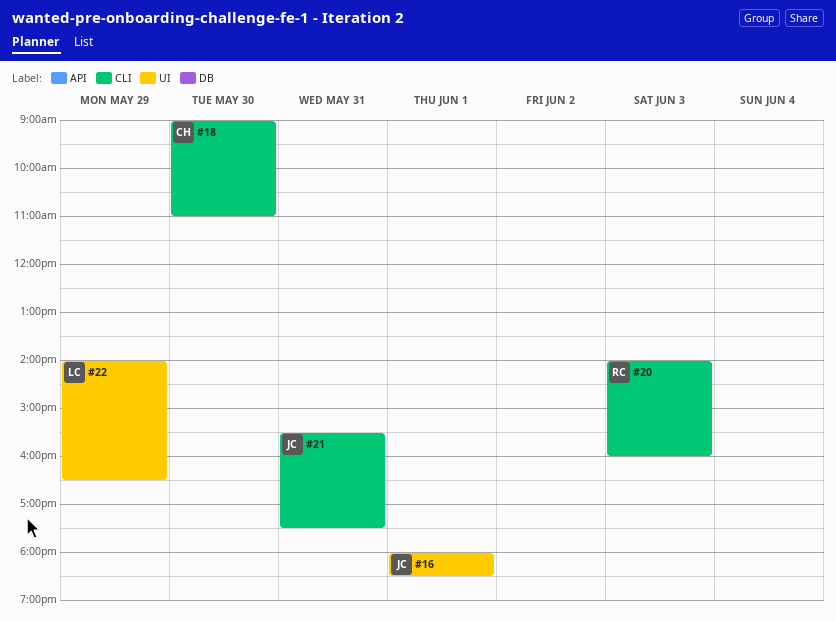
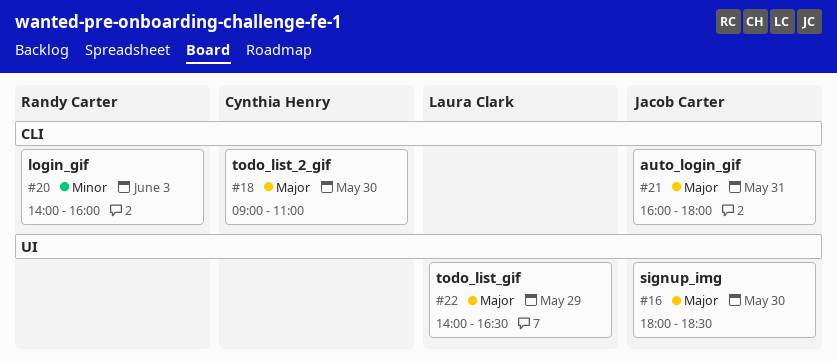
#16, day: Jun 1 -> May 30
#21, begins: 15:30 -> 16:00
#21, ends: 17:30 -> 18:00

